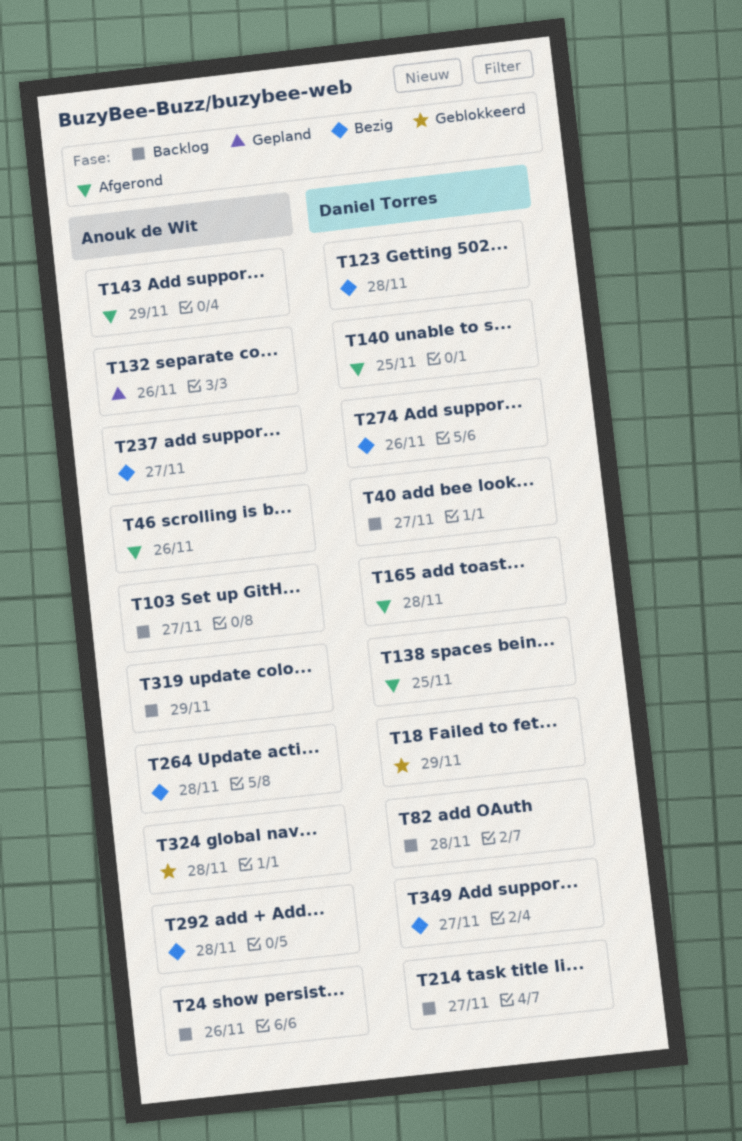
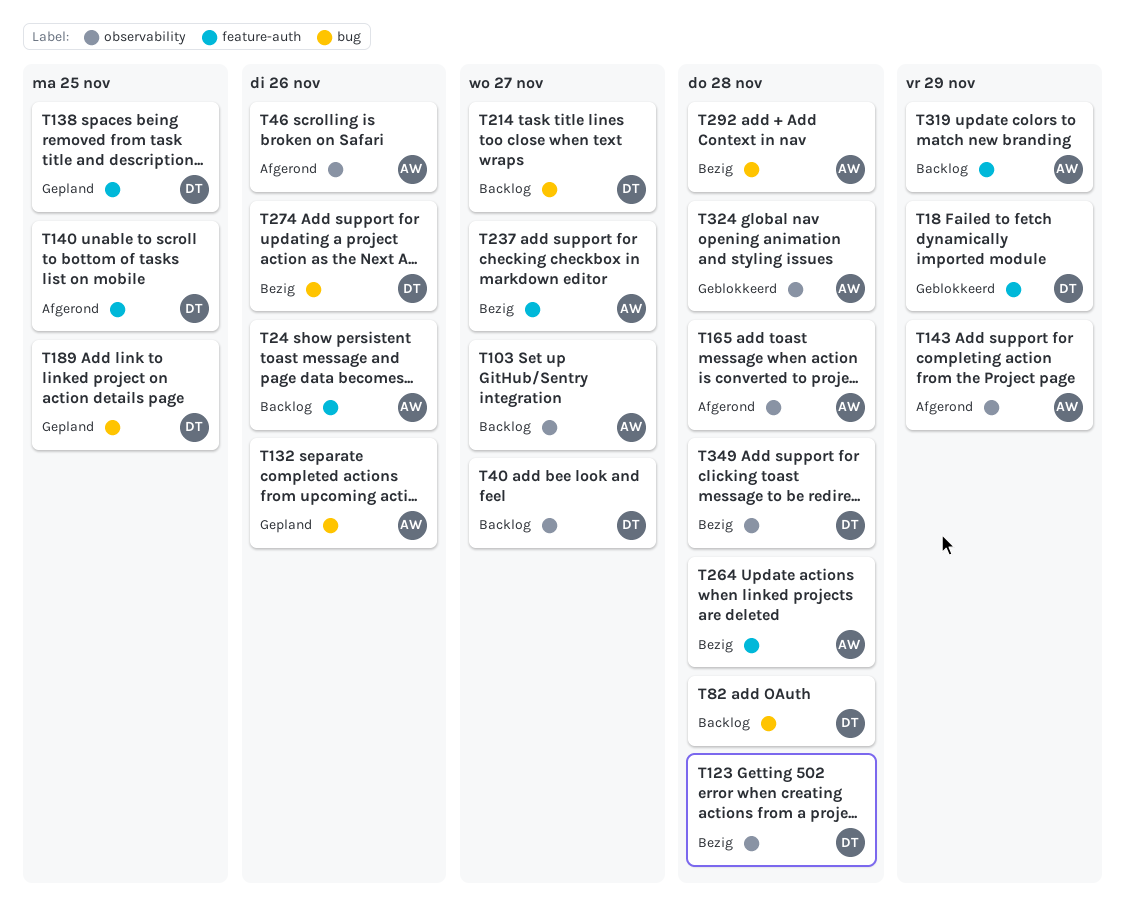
T138, status: Afgerond -> Gepland
T165, owner: Daniel Torres -> Anouk de Wit
T189: none -> present
T349, due: Nov 27 -> Nov 28

